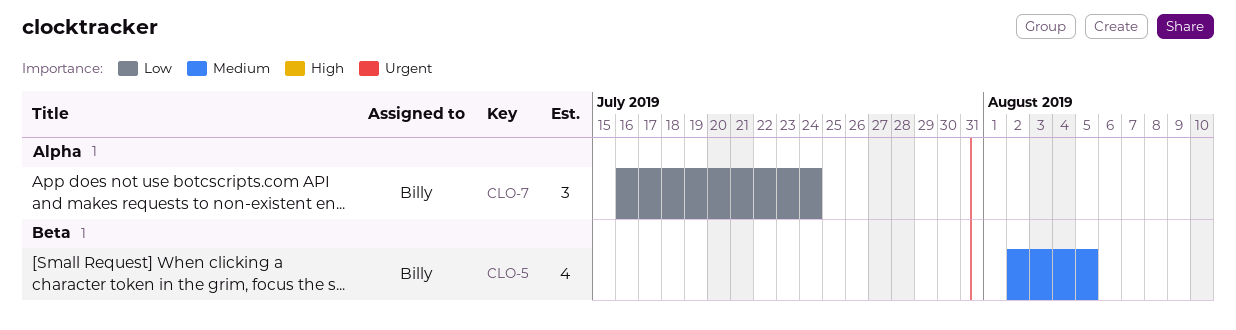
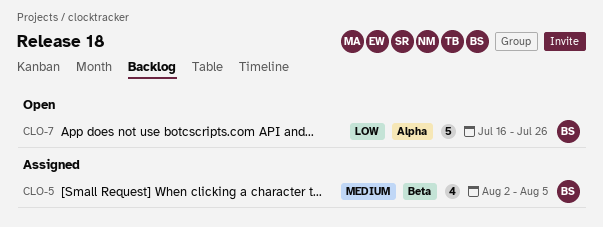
CLO-7, estimate: 3 -> 5
CLO-7, due: Jul 24 -> Jul 26

